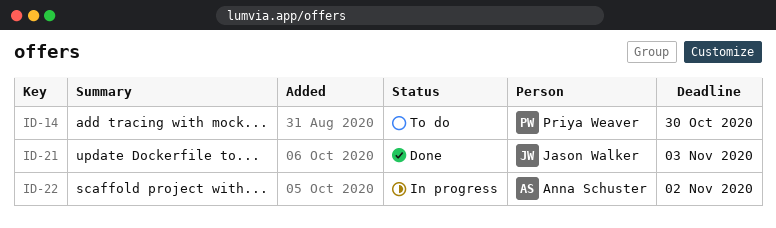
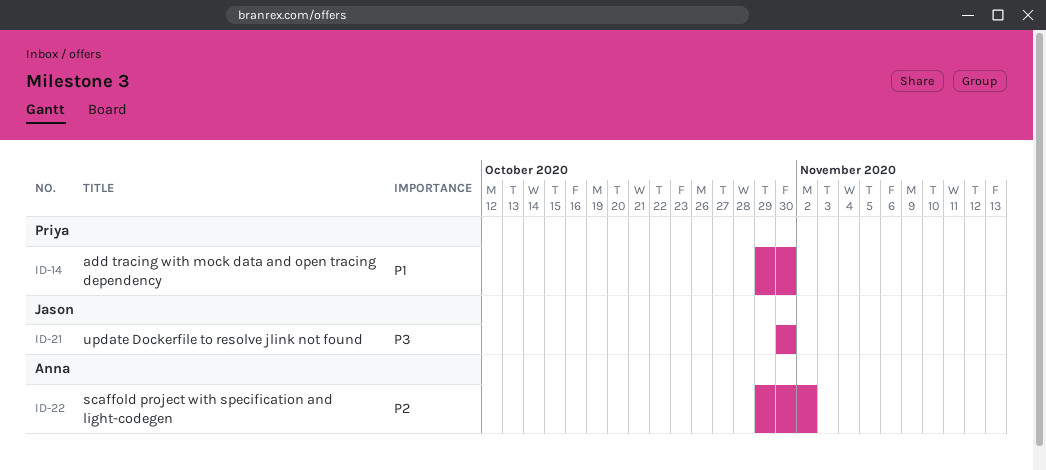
ID-21, due: Nov 3 -> Oct 30

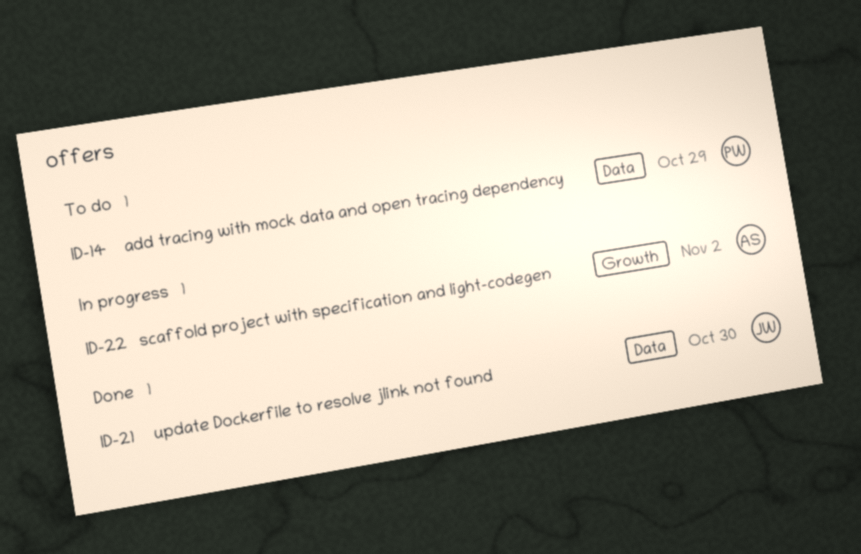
ID-14, due: Oct 30 -> Oct 29

